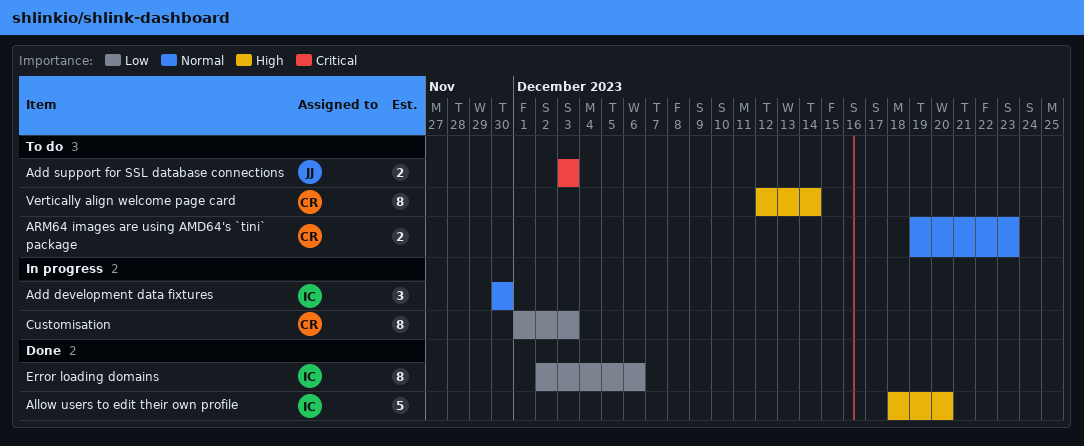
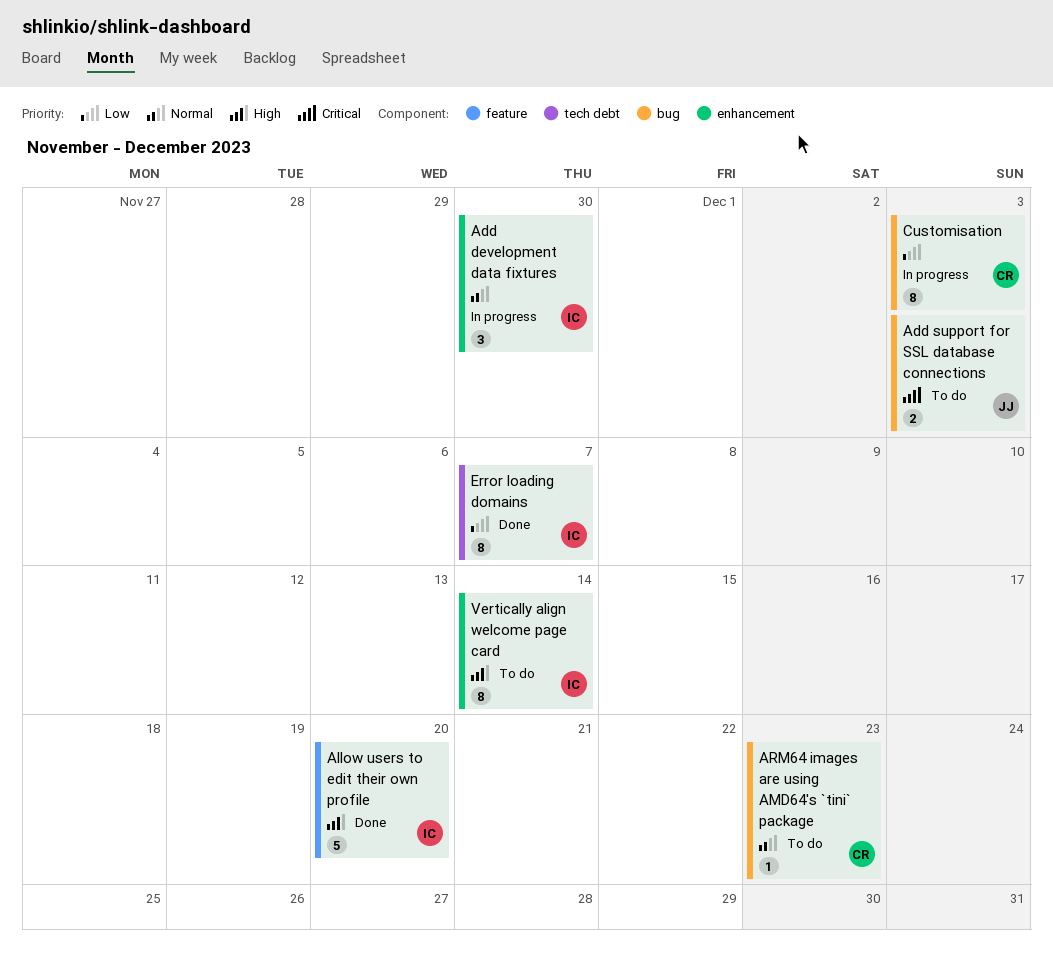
ARM64 images are using AMD64's `tini` package, estimate: 2 -> 1
Error loading domains, due: Dec 6 -> Dec 7
Vertically align welcome page card, owner: CR -> IC

